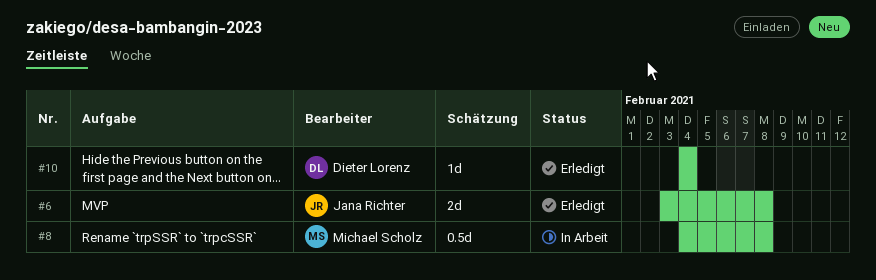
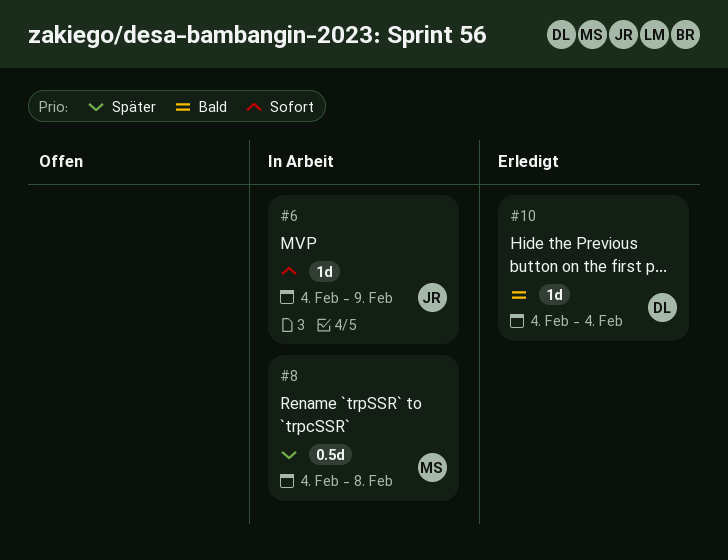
#6, status: Erledigt -> In Arbeit
#6, estimate: 2d -> 1d
#6, start: Feb 3 -> Feb 4
#6, due: Feb 8 -> Feb 9

